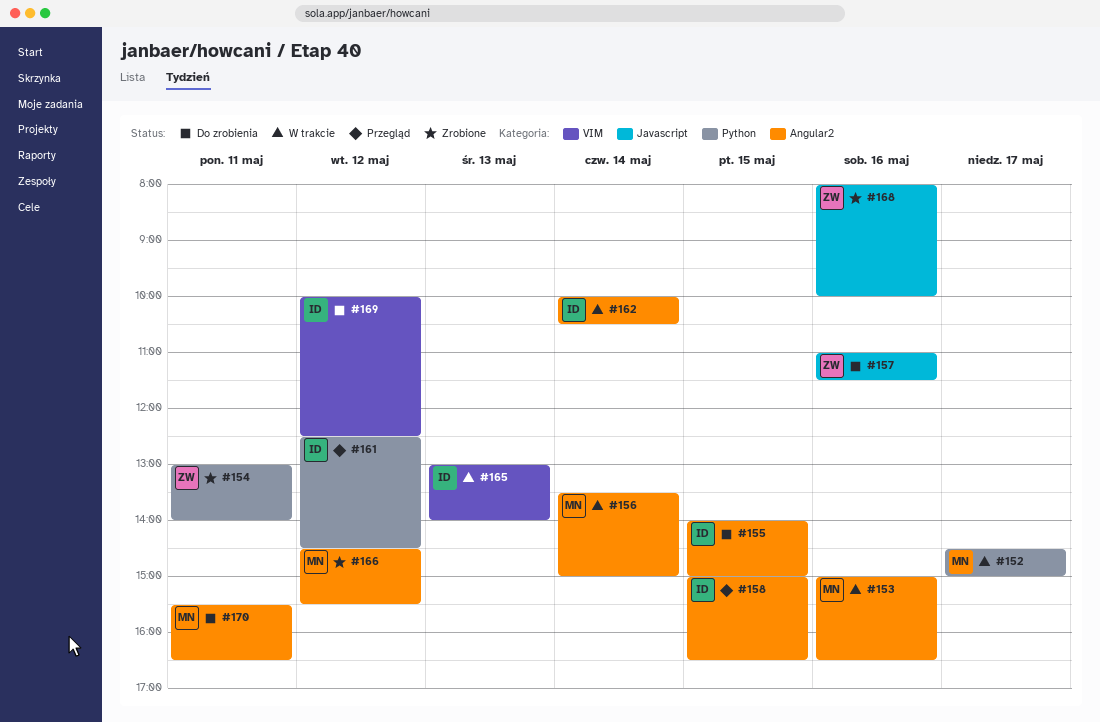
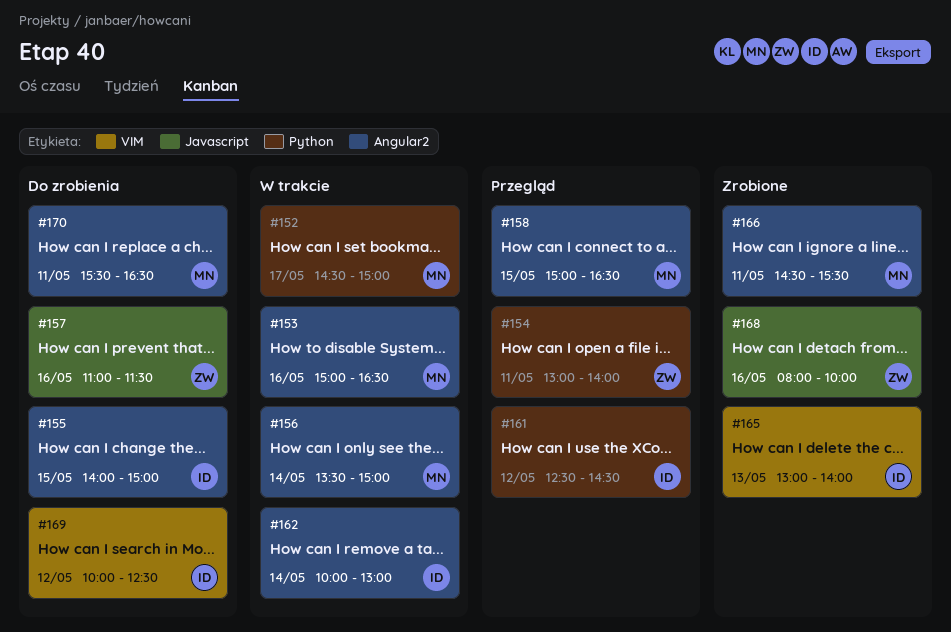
#154, status: Zrobione -> Przegląd
#158, owner: ID -> MN
#162, ends: 10:30 -> 13:00
#165, status: W trakcie -> Zrobione
#166, day: May 12 -> May 11

